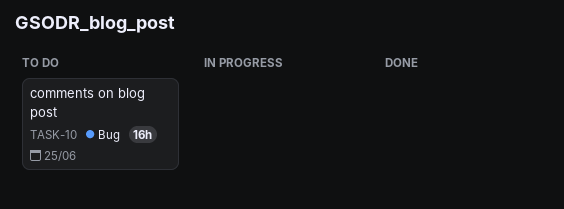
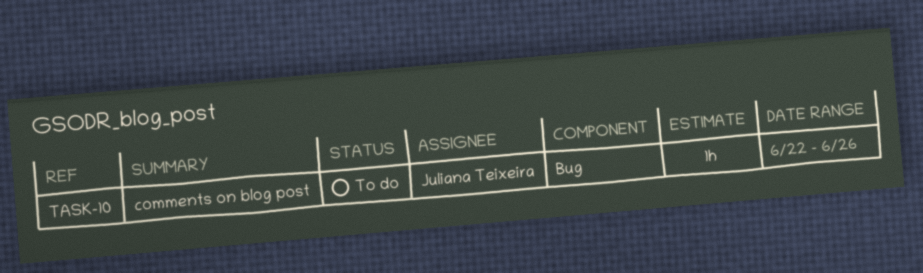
TASK-10, estimate: 16h -> 1h
TASK-10, due: Jun 25 -> Jun 26

